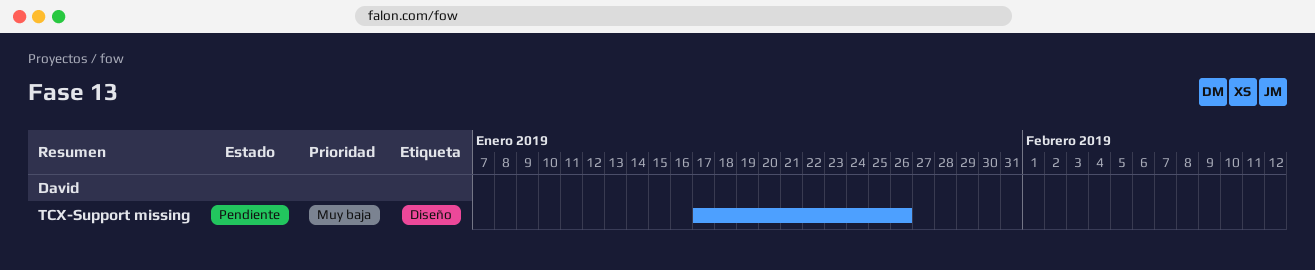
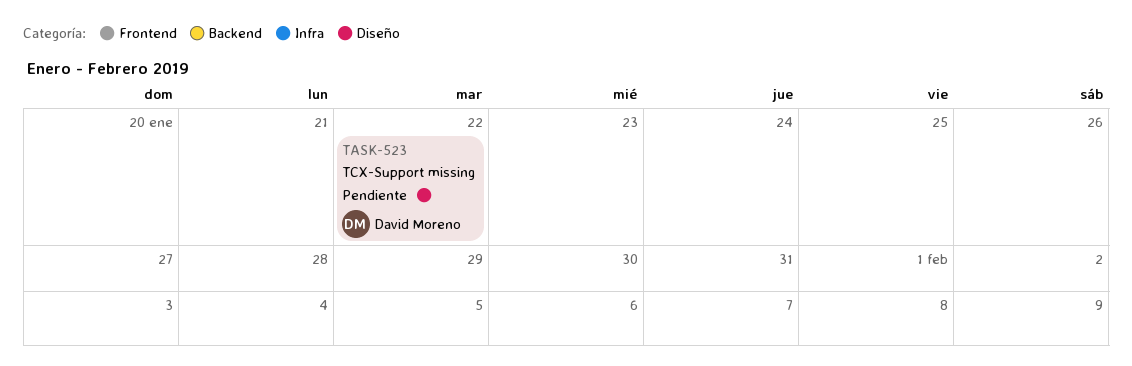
TCX-Support missing, due: Jan 26 -> Jan 22

